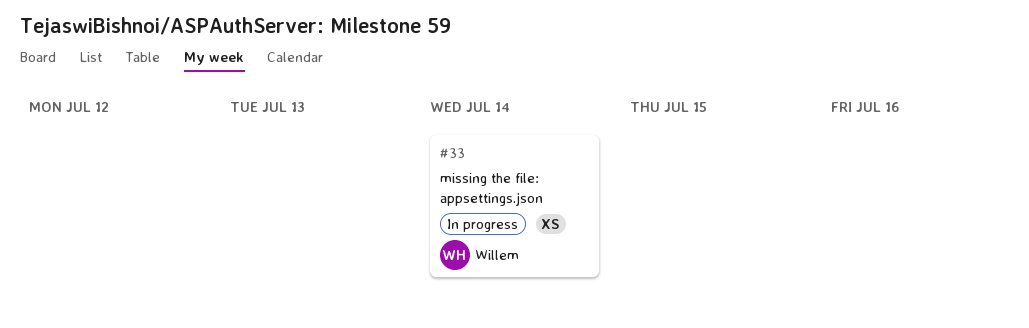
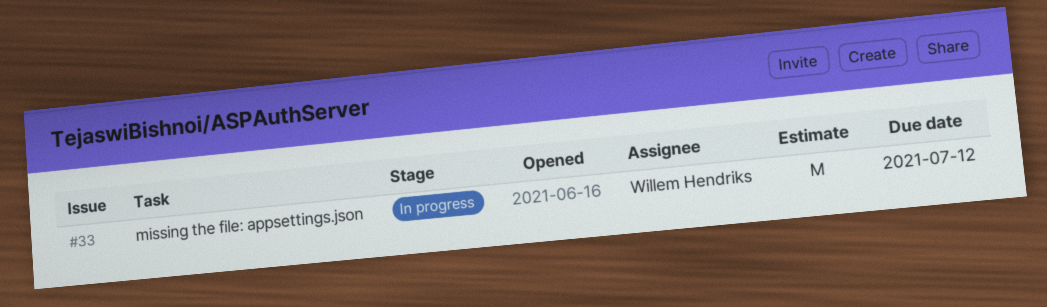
#33, estimate: XS -> M
#33, due: Jul 14 -> Jul 12

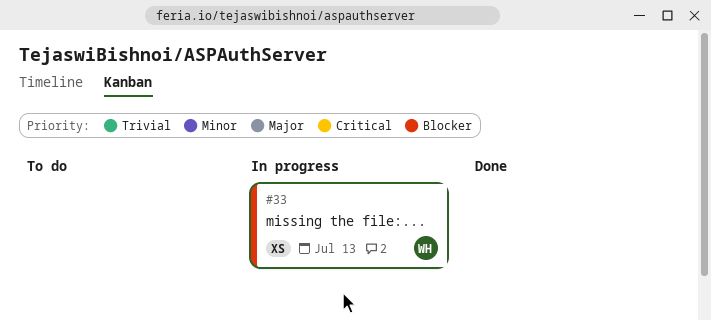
#33, estimate: M -> XS
#33, due: Jul 12 -> Jul 13

